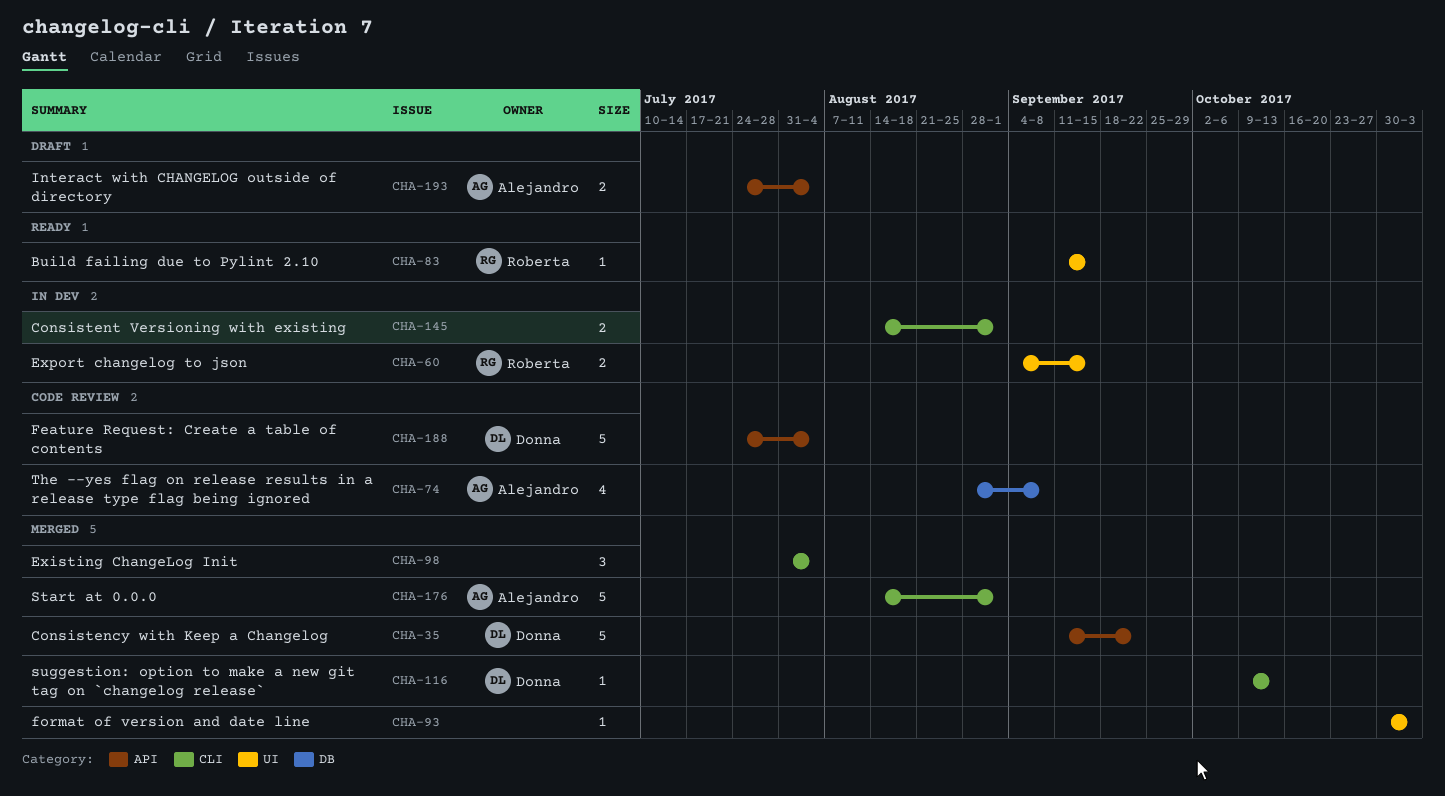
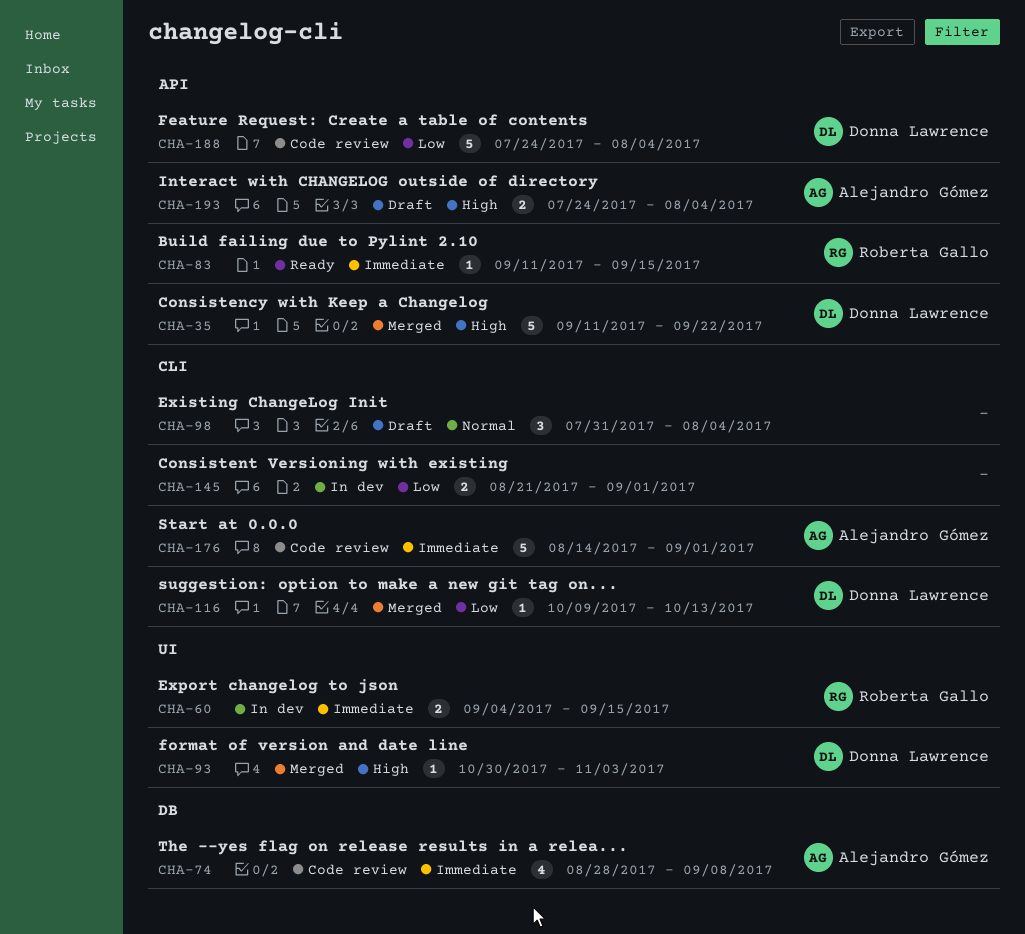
CHA-83, label: UI -> API
CHA-93, owner: none -> Donna Lawrence
CHA-98, status: Merged -> Draft
CHA-145, start: Aug 14 -> Aug 21
CHA-176, status: Merged -> Code review

